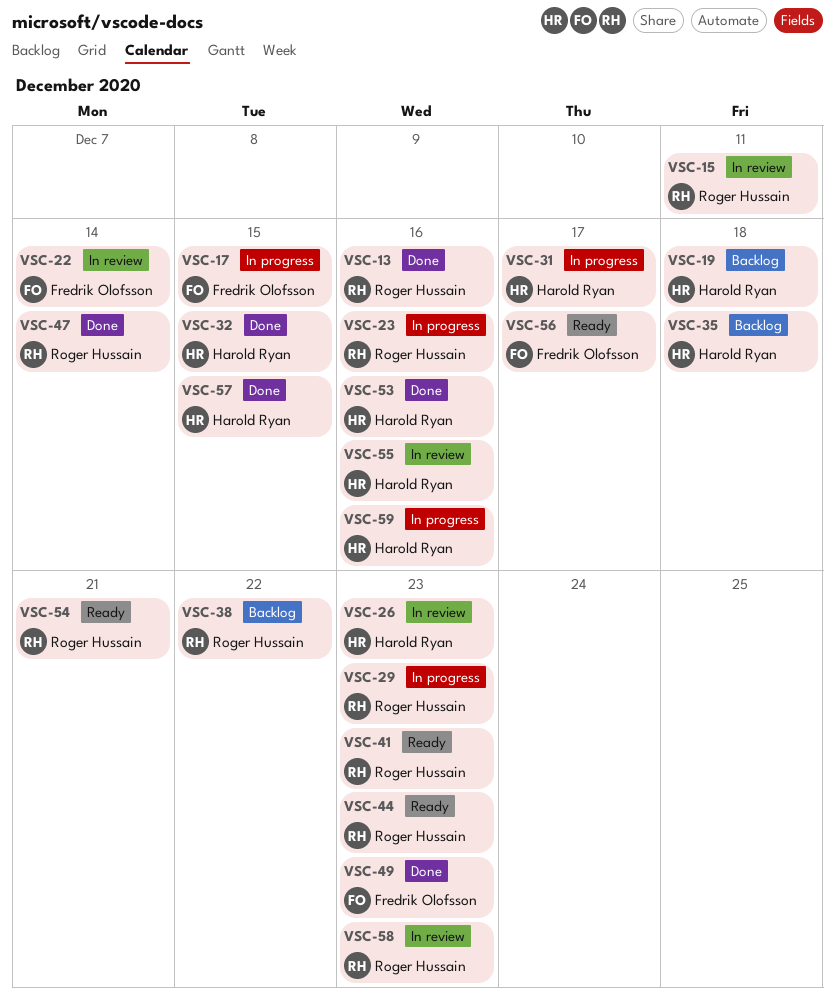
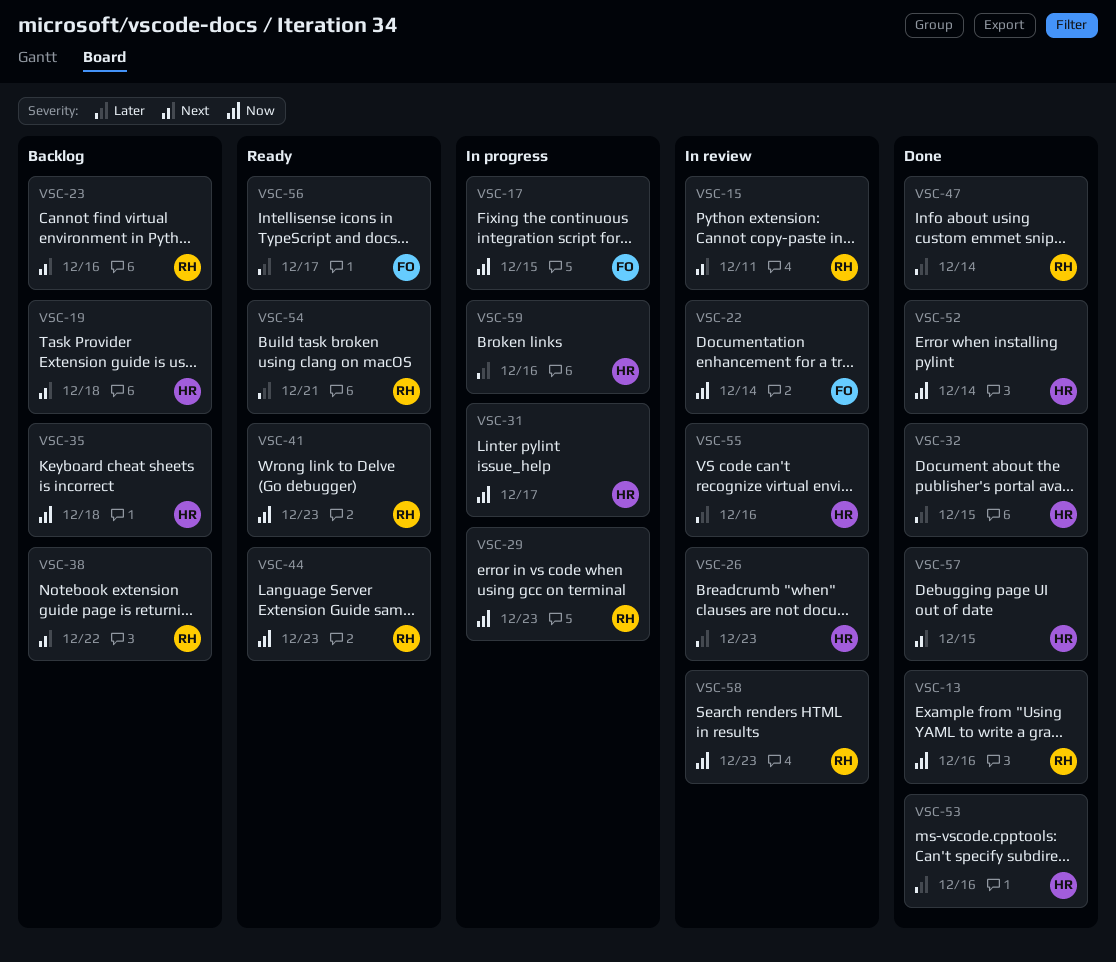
VSC-23, status: In progress -> Backlog
VSC-49: present -> none
VSC-52: none -> present

